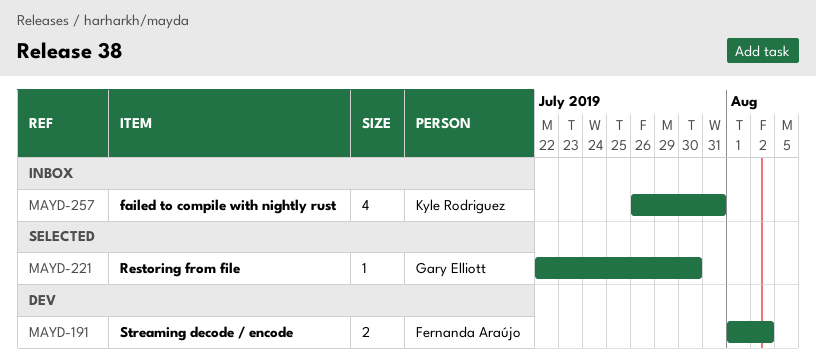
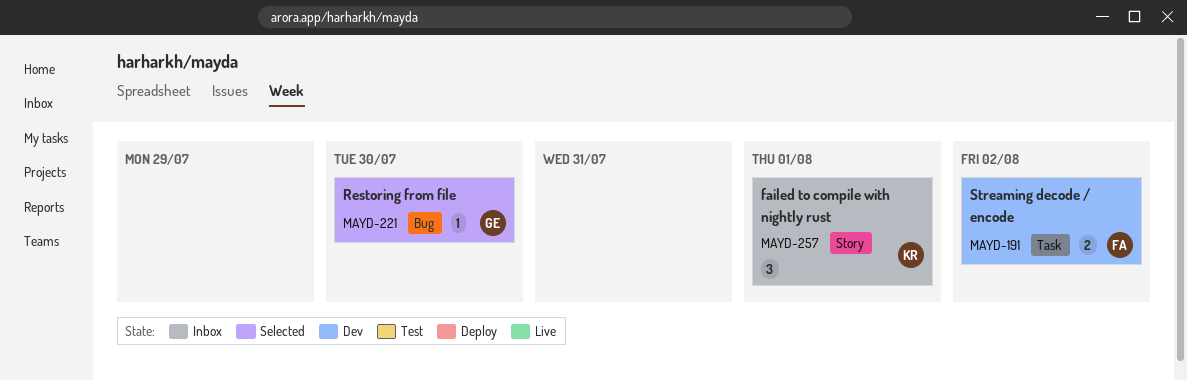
MAYD-257, estimate: 4 -> 3
MAYD-257, due: Jul 31 -> Aug 1

